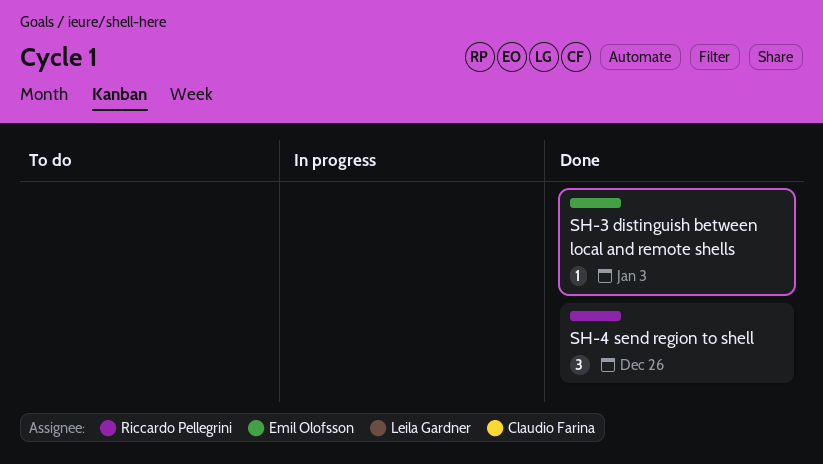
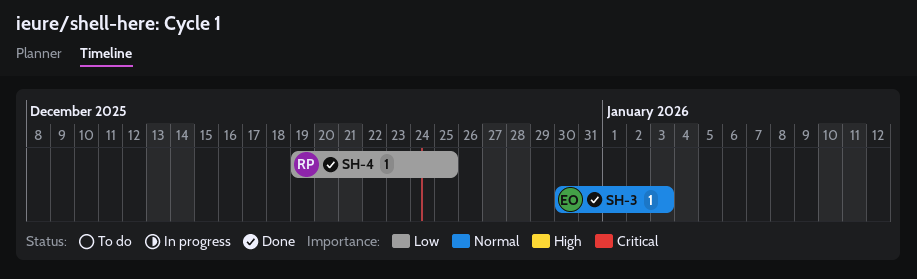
SH-4, estimate: 3 -> 1
SH-4, due: Dec 26 -> Dec 25

